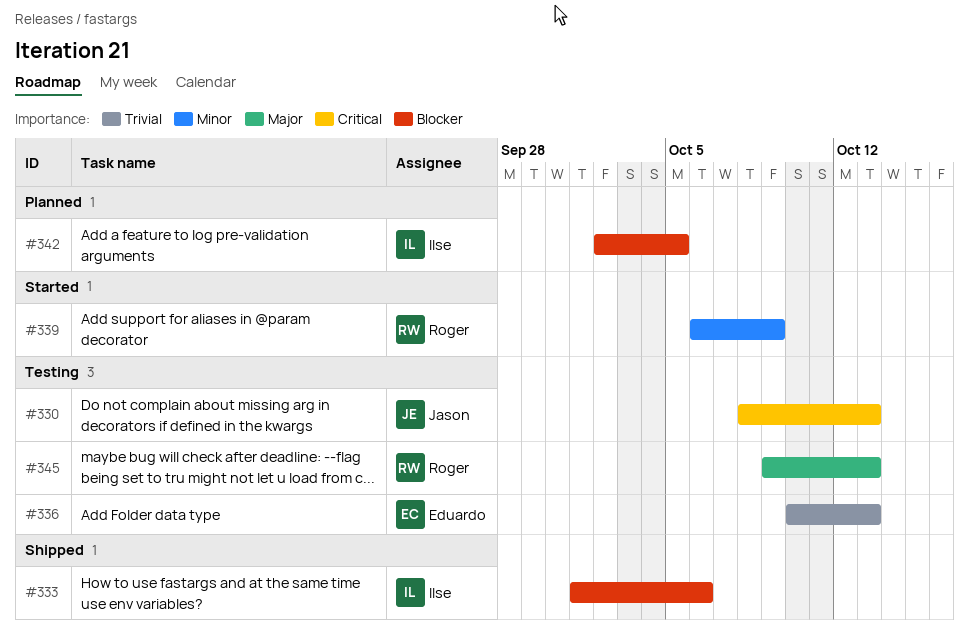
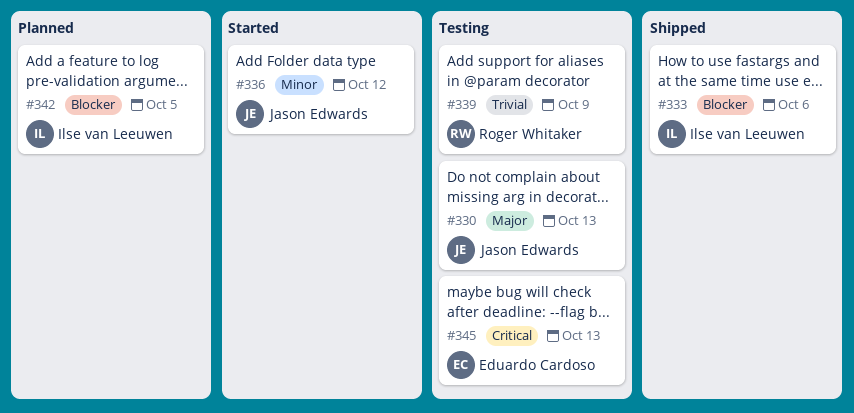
#330, priority: Critical -> Major
#336, status: Testing -> Started
#336, owner: Eduardo Cardoso -> Jason Edwards
#336, priority: Trivial -> Minor
#336, due: Oct 13 -> Oct 12
#339, status: Started -> Testing
#339, priority: Minor -> Trivial
#345, owner: Roger Whitaker -> Eduardo Cardoso
#345, priority: Major -> Critical

